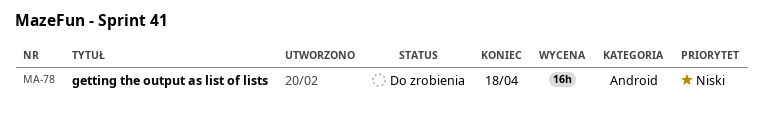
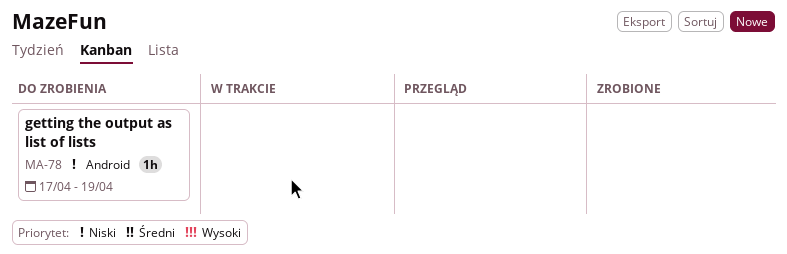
MA-78, estimate: 16h -> 1h
MA-78, due: Apr 18 -> Apr 19

